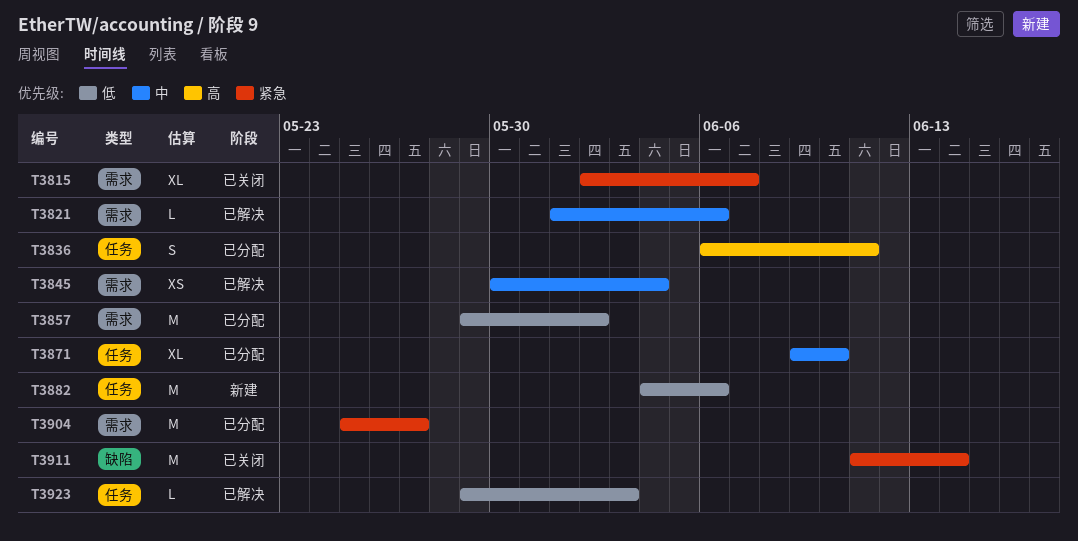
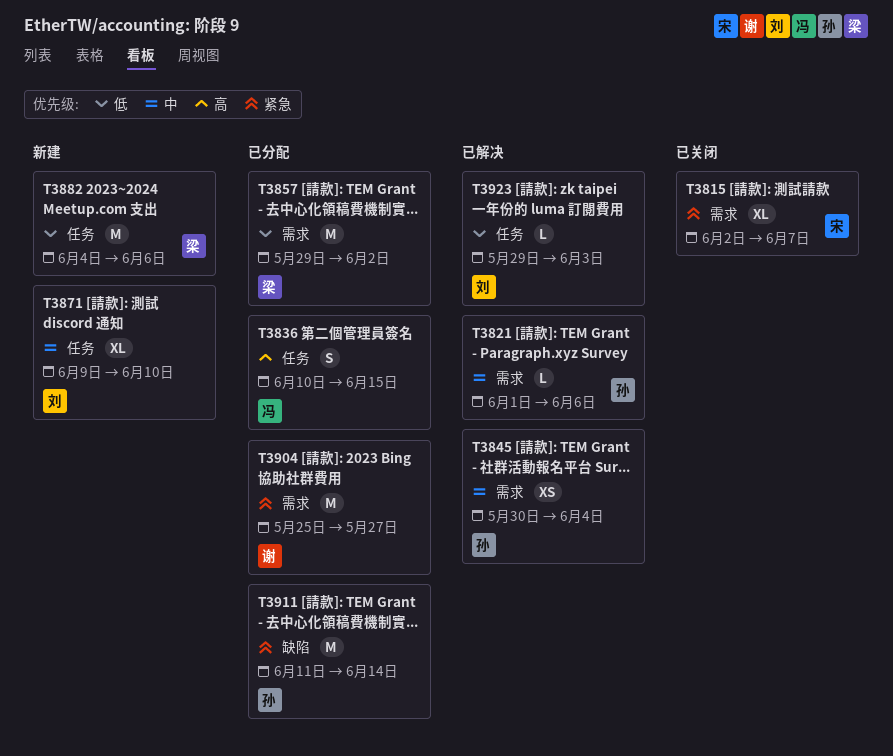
T3836, start: Jun 6 -> Jun 10
T3836, due: Jun 11 -> Jun 15
T3871, status: 已分配 -> 新建
T3911, status: 已关闭 -> 已分配

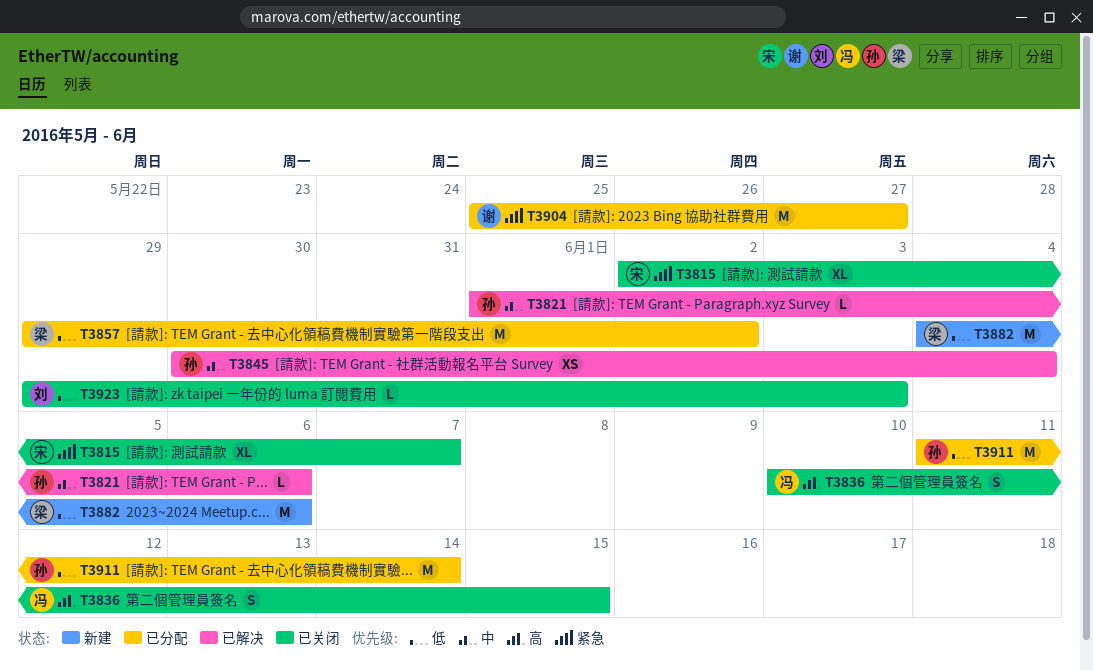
T3836, status: 已分配 -> 已关闭
T3871: present -> none
T3911, priority: 紧急 -> 低
T3923, status: 已解决 -> 已关闭

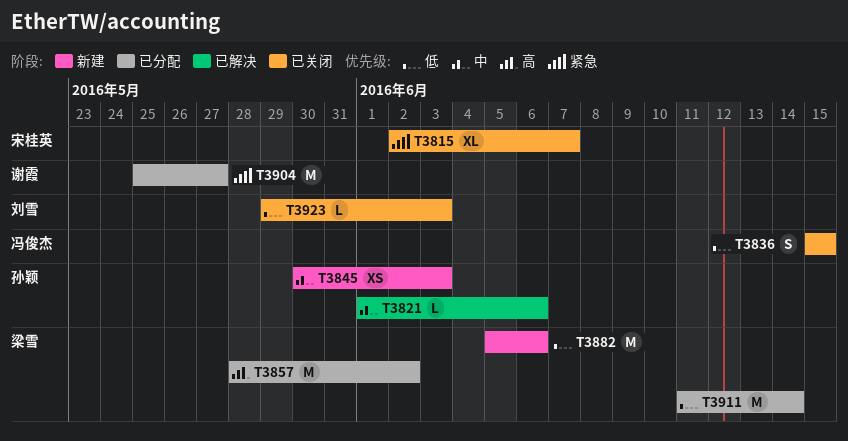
T3836, priority: 高 -> 低
T3836, start: Jun 10 -> Jun 15
T3845, status: 已解决 -> 新建
T3845, due: Jun 4 -> Jun 3
T3857, priority: 低 -> 高
T3857, start: May 29 -> May 28
T3882, start: Jun 4 -> Jun 5
T3911, owner: 孙颖 -> 梁雪

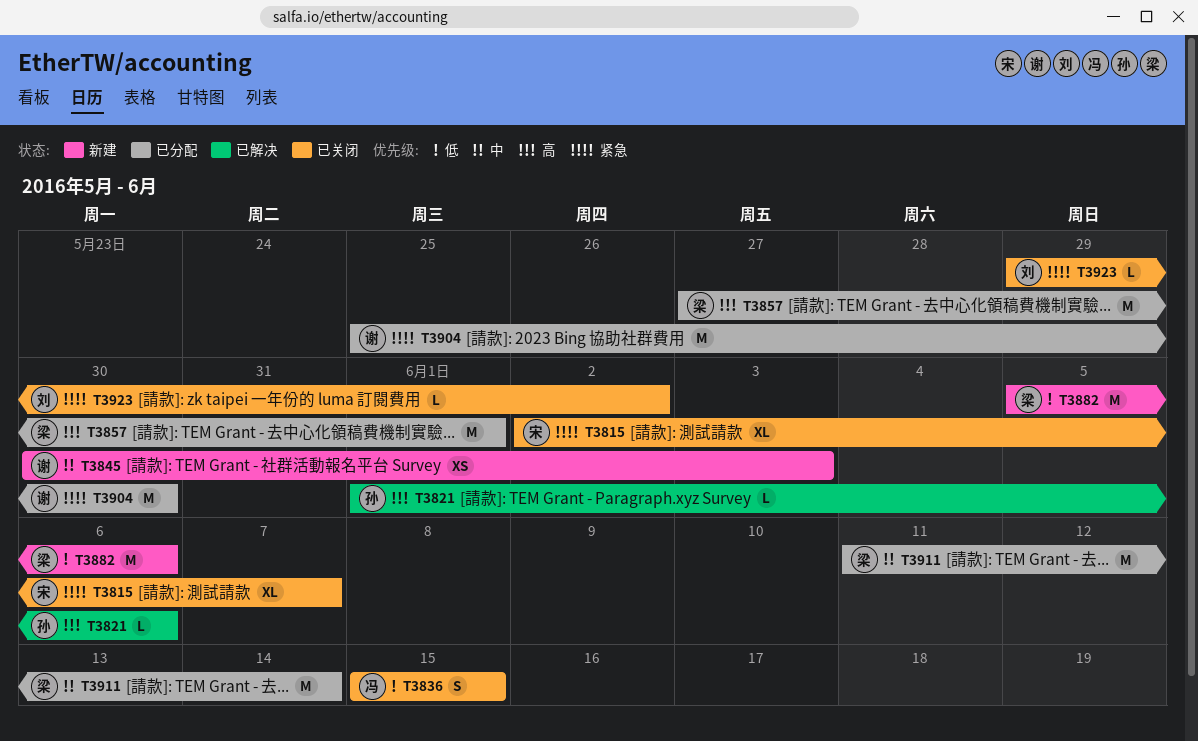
T3821, priority: 中 -> 高
T3845, owner: 孙颖 -> 谢霞
T3857, start: May 28 -> May 27
T3857, due: Jun 2 -> Jun 1
T3904, due: May 27 -> May 30
T3911, priority: 低 -> 中
T3923, priority: 低 -> 紧急
T3923, due: Jun 3 -> Jun 2

